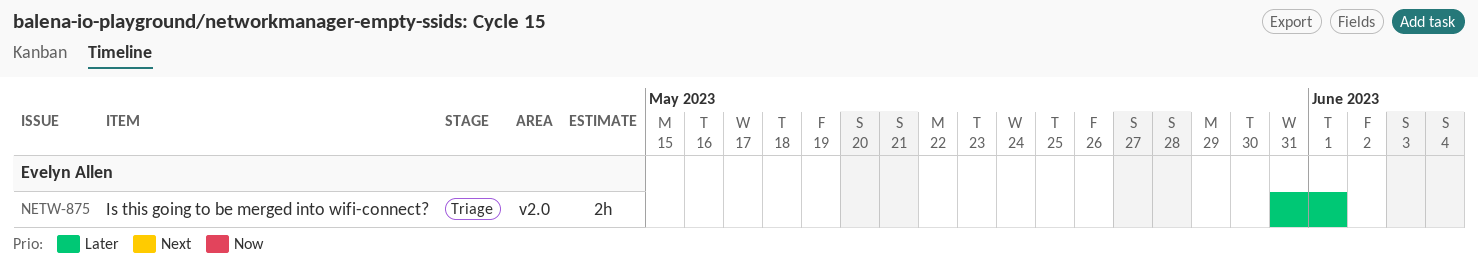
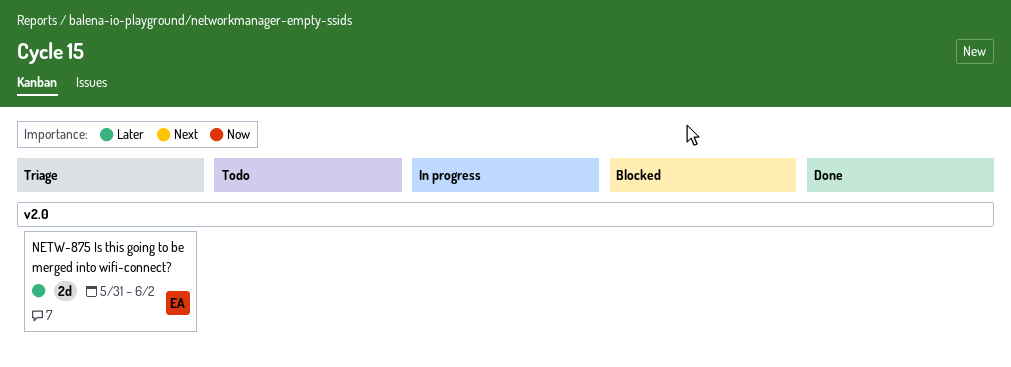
NETW-875, estimate: 2h -> 2d
NETW-875, due: Jun 1 -> Jun 2

